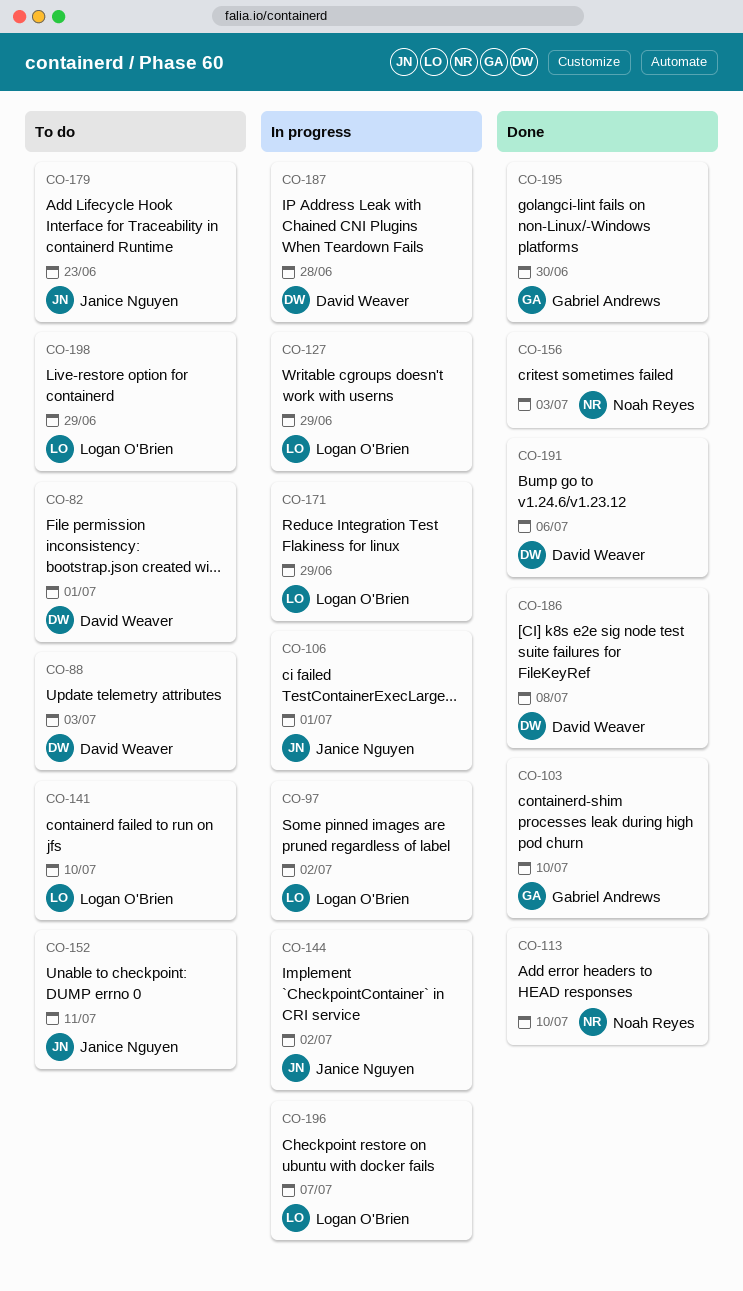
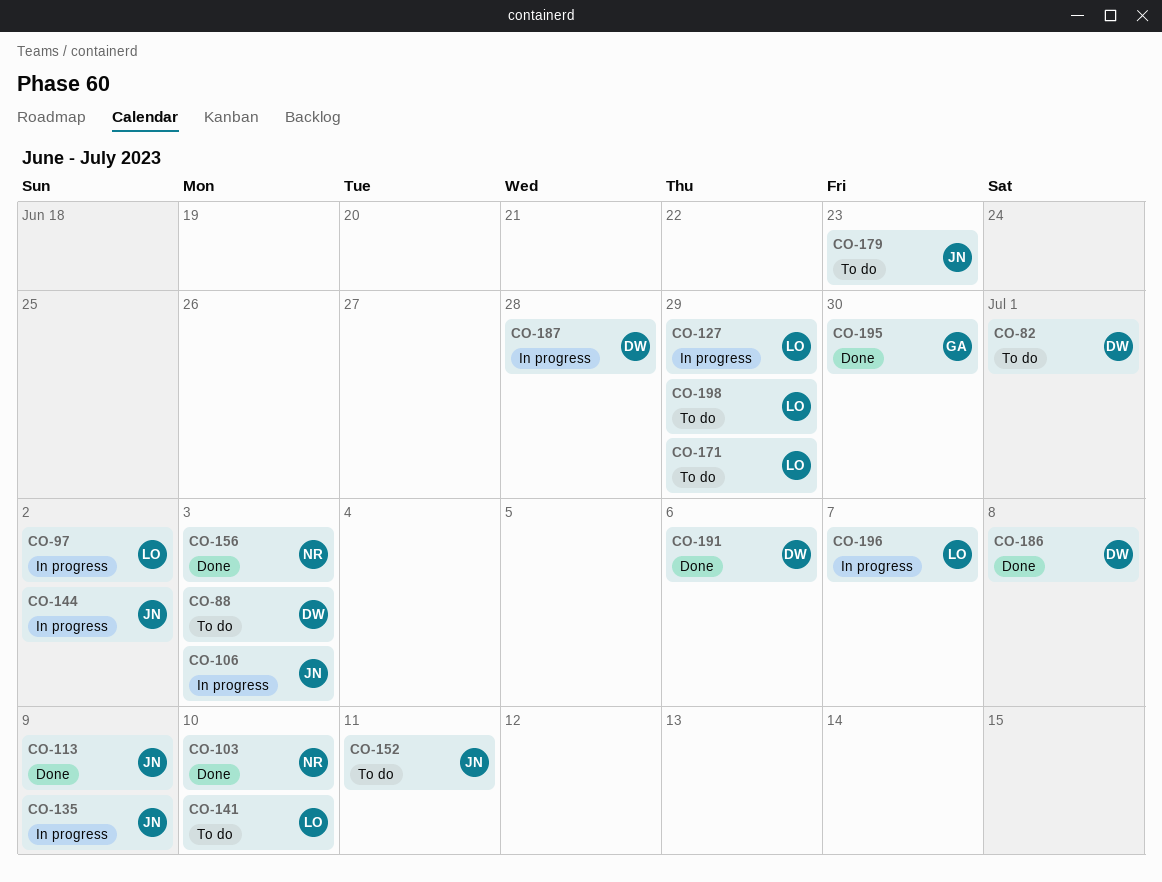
CO-103, owner: Gabriel Andrews -> Noah Reyes
CO-106, due: Jul 1 -> Jul 3
CO-113, owner: Noah Reyes -> Janice Nguyen
CO-113, due: Jul 10 -> Jul 9
CO-135: none -> present
CO-171, status: In progress -> To do

